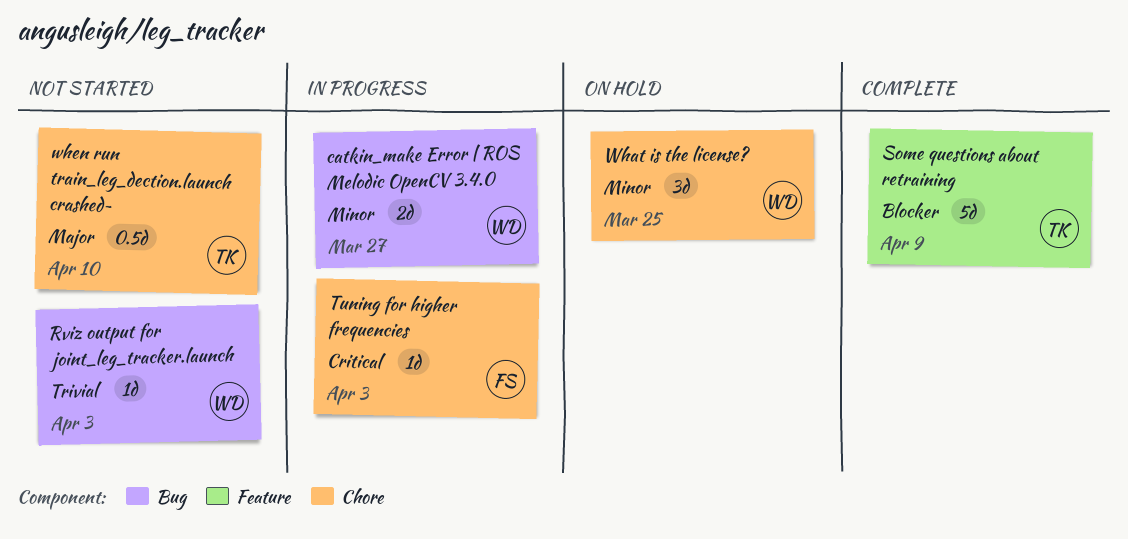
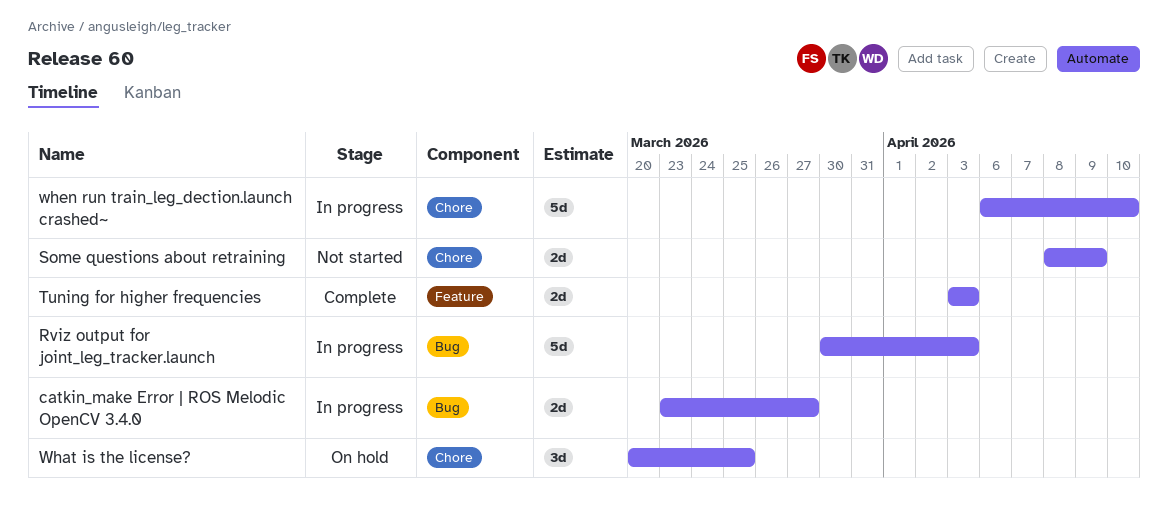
Rviz output for joint_leg_tracker.launch, status: Not started -> In progress
Rviz output for joint_leg_tracker.launch, estimate: 1d -> 5d
Some questions about retraining, status: Complete -> Not started
Some questions about retraining, label: Feature -> Chore
Some questions about retraining, estimate: 5d -> 2d
Tuning for higher frequencies, status: In progress -> Complete
Tuning for higher frequencies, label: Chore -> Feature
Tuning for higher frequencies, estimate: 1d -> 2d
when run train_leg_dection.launch crashed~, status: Not started -> In progress
when run train_leg_dection.launch crashed~, estimate: 0.5d -> 5d

